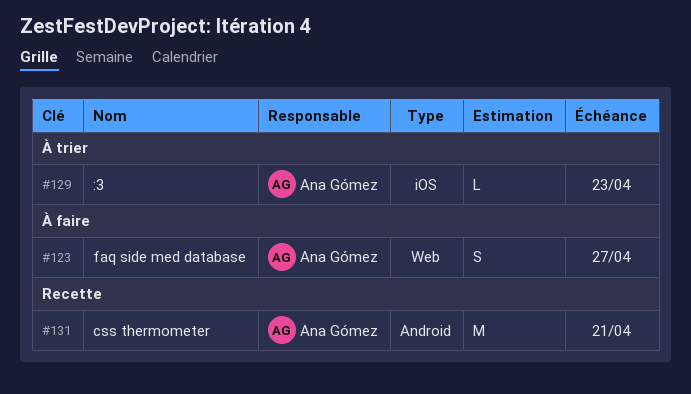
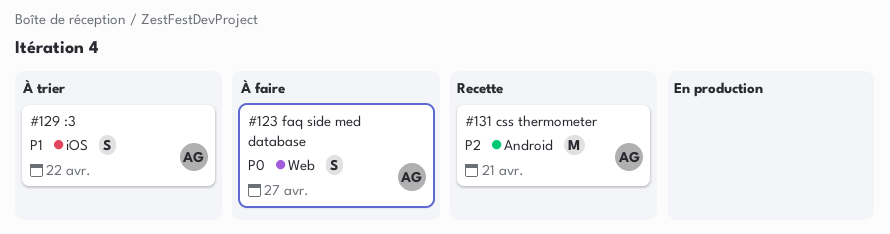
#129, estimate: L -> S
#129, due: Apr 23 -> Apr 22

